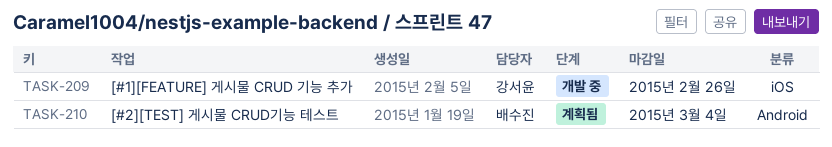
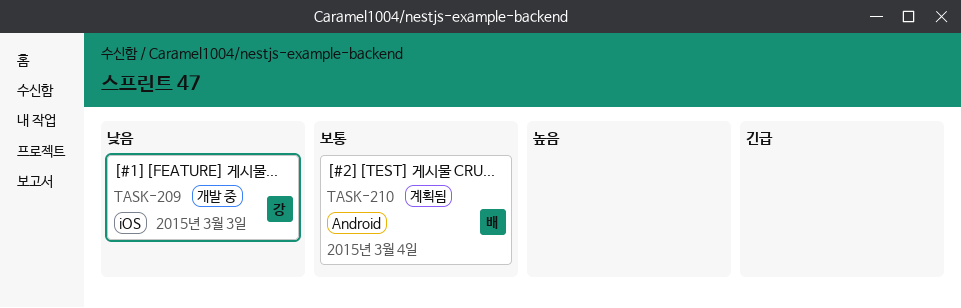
TASK-209, due: Feb 26 -> Mar 3

